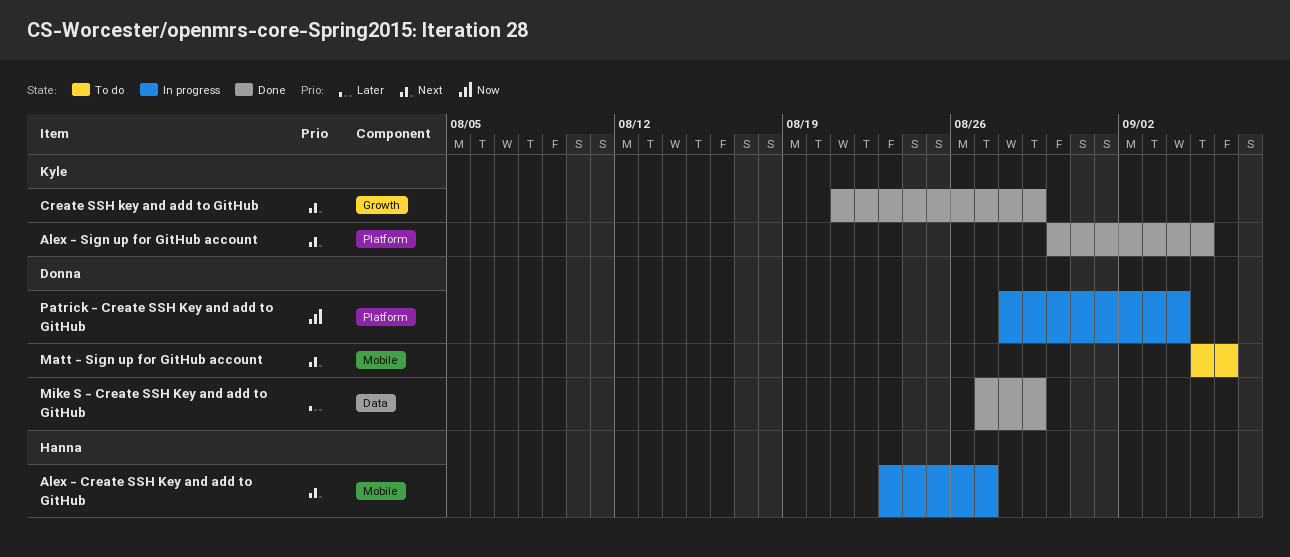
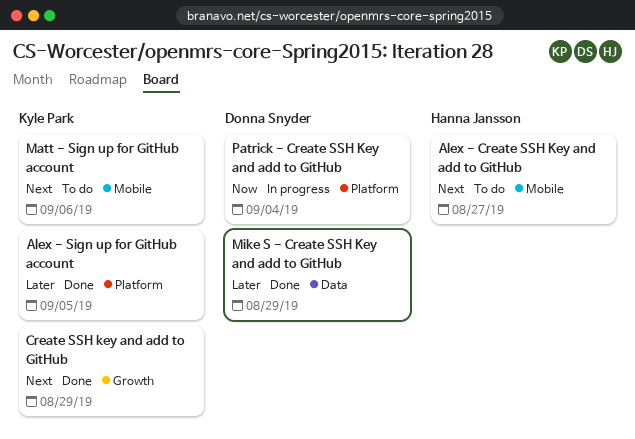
Alex - Create SSH Key and add to GitHub, status: In progress -> To do
Alex - Sign up for GitHub account, priority: Next -> Later
Matt - Sign up for GitHub account, owner: Donna Snyder -> Kyle Park

